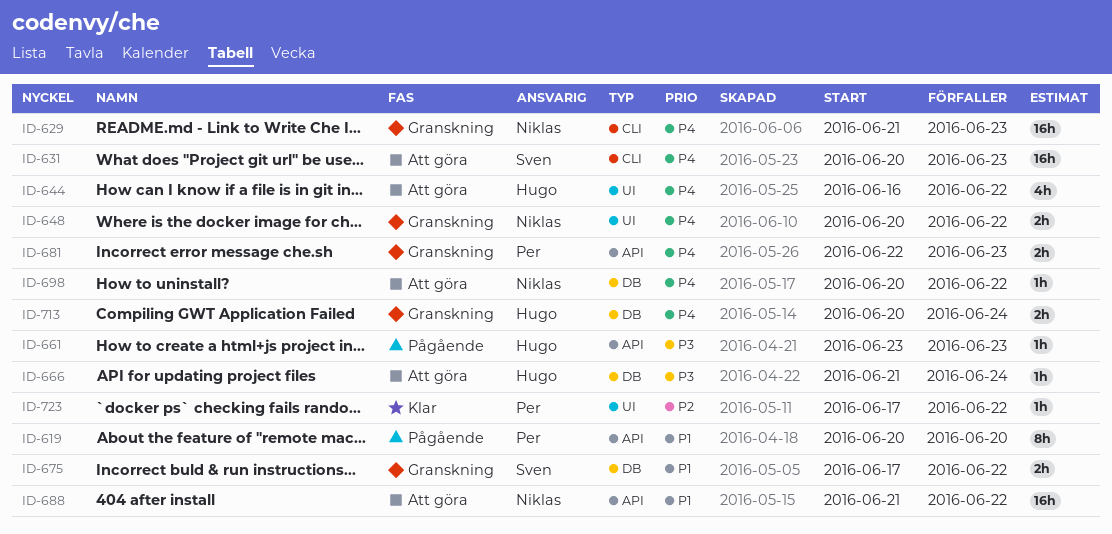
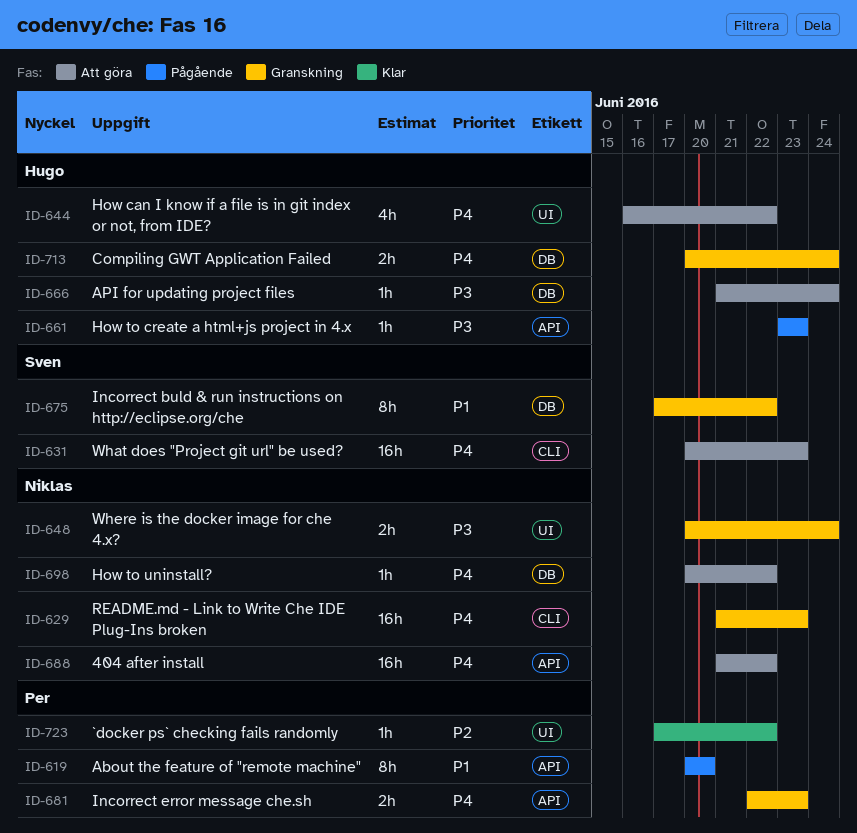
ID-648, priority: P4 -> P3
ID-648, due: Jun 22 -> Jun 24
ID-675, estimate: 2h -> 8h
ID-688, priority: P1 -> P4

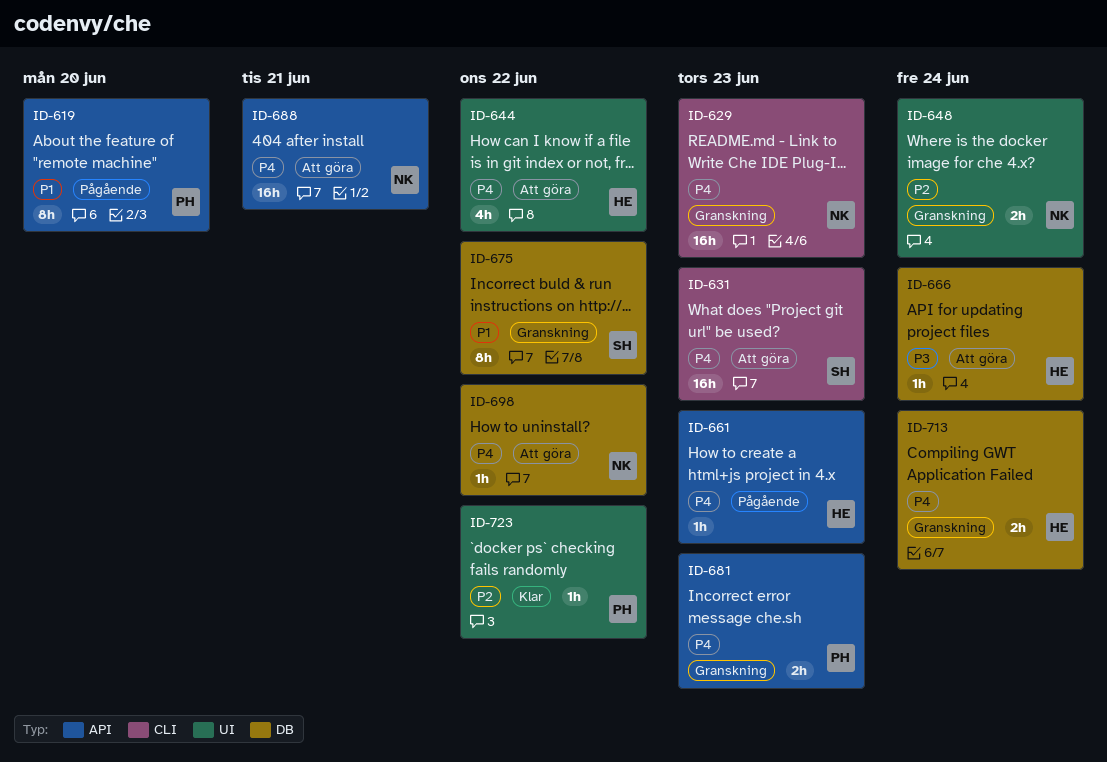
ID-648, priority: P3 -> P2
ID-661, priority: P3 -> P4
ID-688, due: Jun 22 -> Jun 21

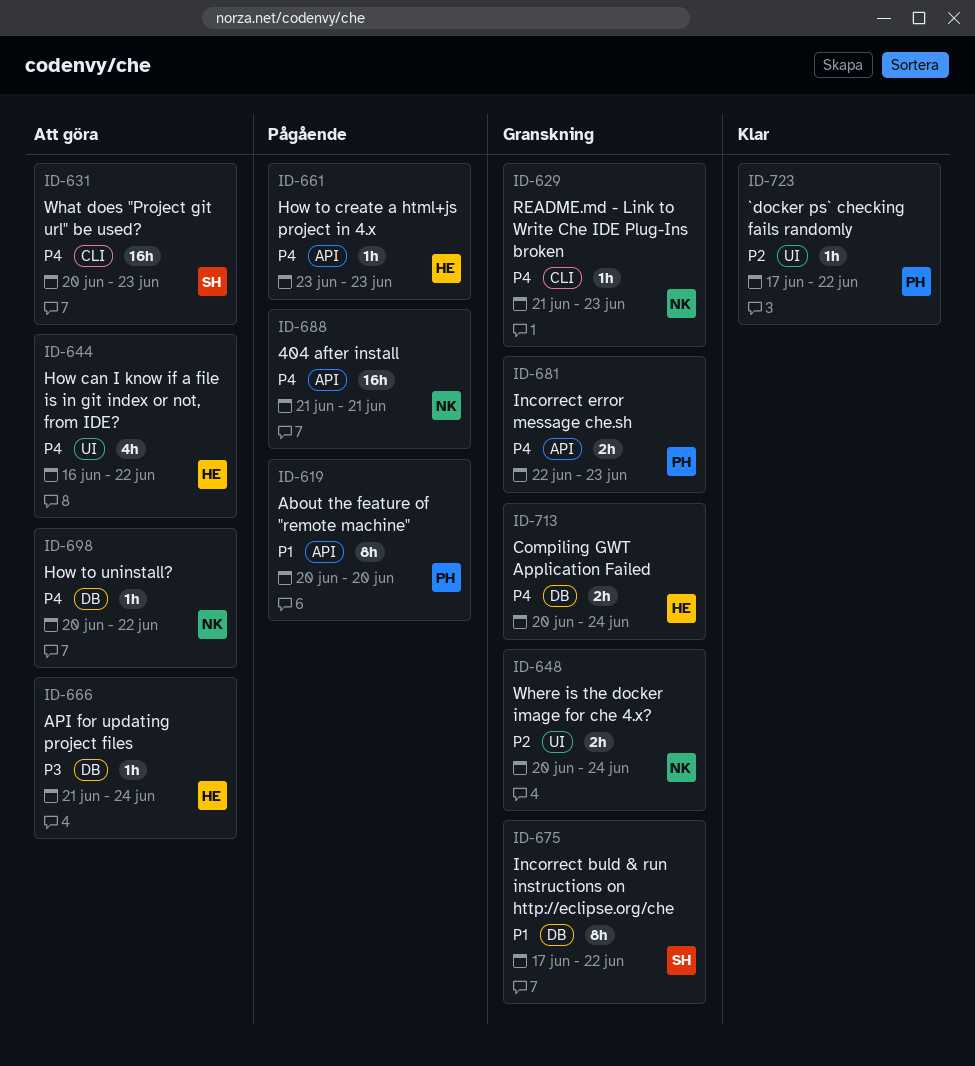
ID-629, estimate: 16h -> 1h
ID-688, status: Att göra -> Pågående

